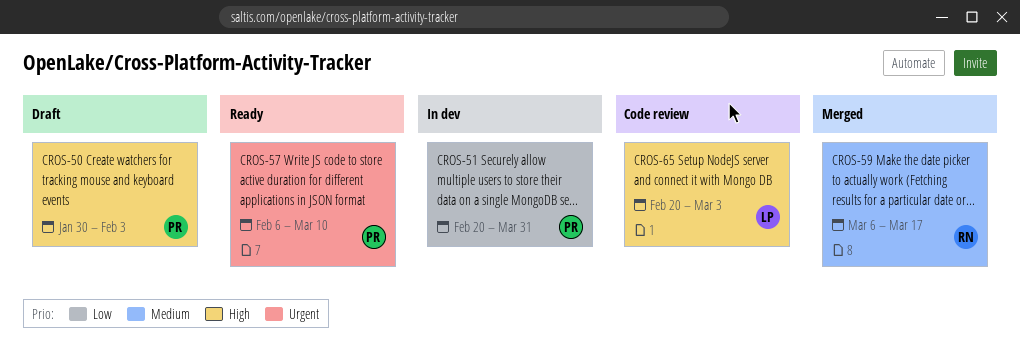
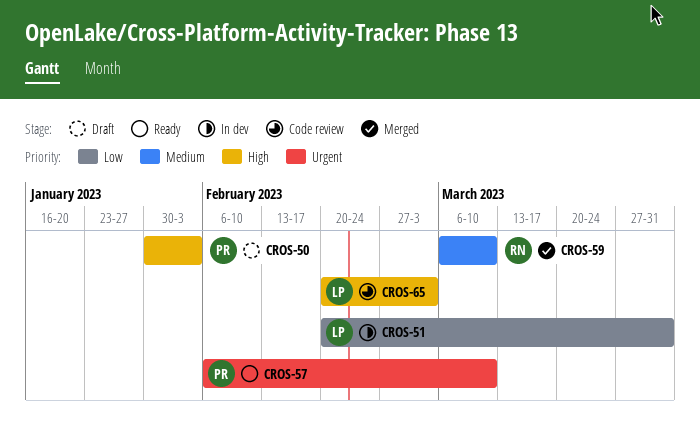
CROS-51, owner: PR -> LP
CROS-59, due: Mar 17 -> Mar 10

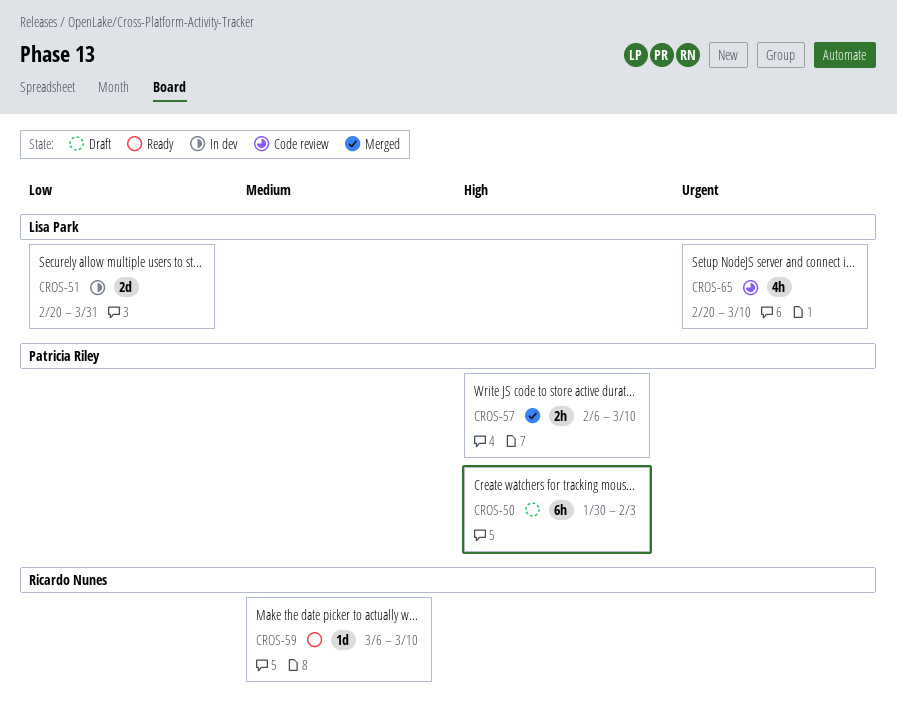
CROS-57, status: Ready -> Merged
CROS-57, priority: Urgent -> High
CROS-59, status: Merged -> Ready
CROS-65, priority: High -> Urgent
CROS-65, due: Mar 3 -> Mar 10

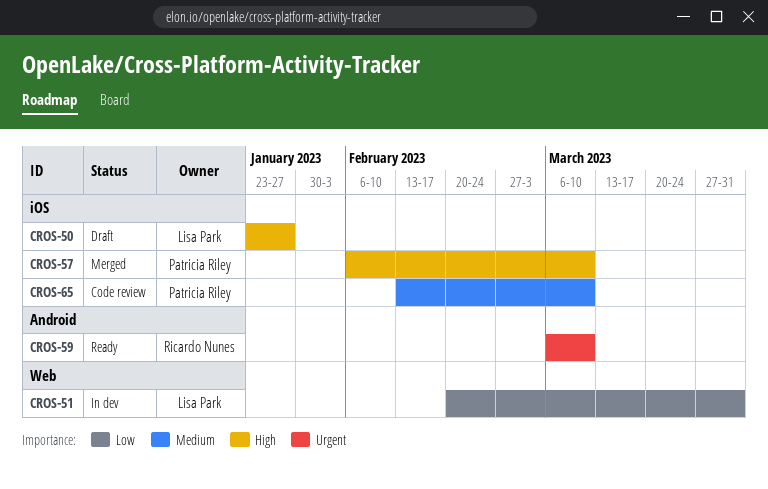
CROS-50, owner: Patricia Riley -> Lisa Park
CROS-50, start: Jan 30 -> Jan 23
CROS-50, due: Feb 3 -> Jan 27
CROS-59, priority: Medium -> Urgent
CROS-65, owner: Lisa Park -> Patricia Riley
CROS-65, priority: Urgent -> Medium
CROS-65, start: Feb 20 -> Feb 13

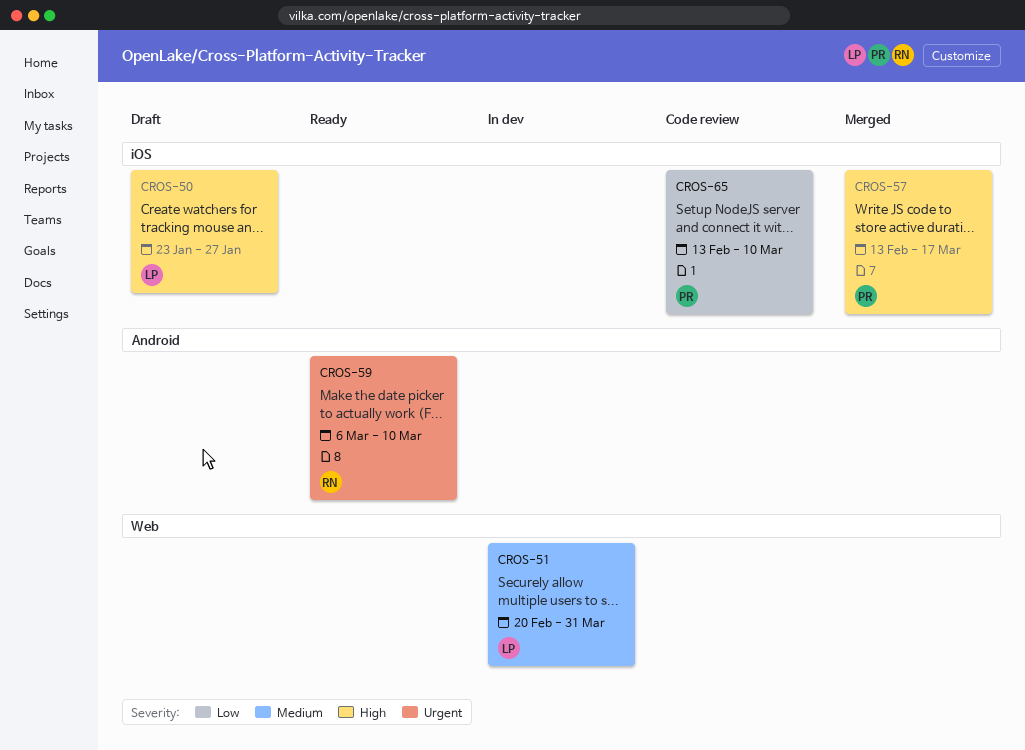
CROS-51, priority: Low -> Medium
CROS-57, start: Feb 6 -> Feb 13
CROS-57, due: Mar 10 -> Mar 17
CROS-65, priority: Medium -> Low

